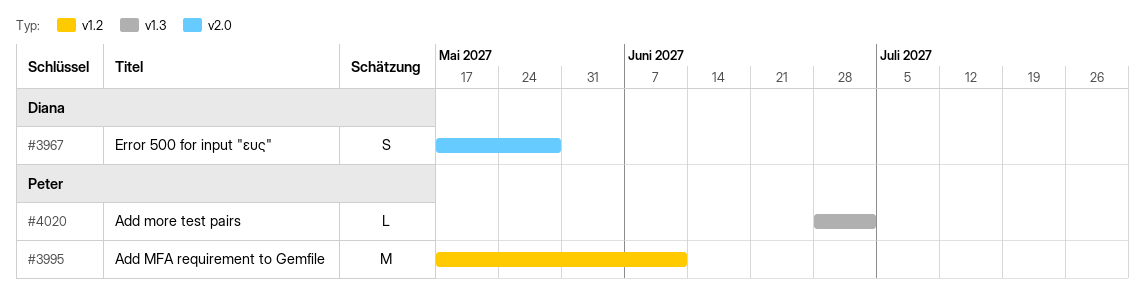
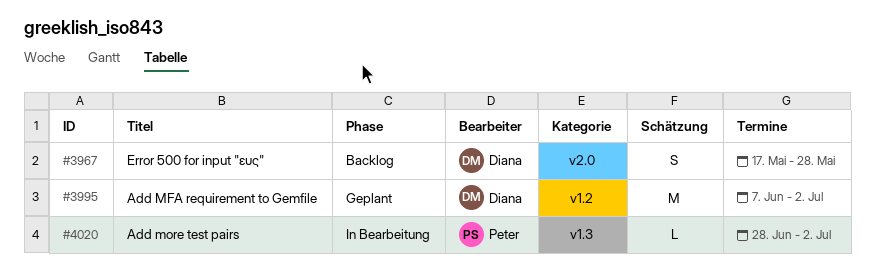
#3995, owner: Peter -> Diana
#3995, start: May 17 -> Jun 7
#3995, due: Jun 11 -> Jul 2

